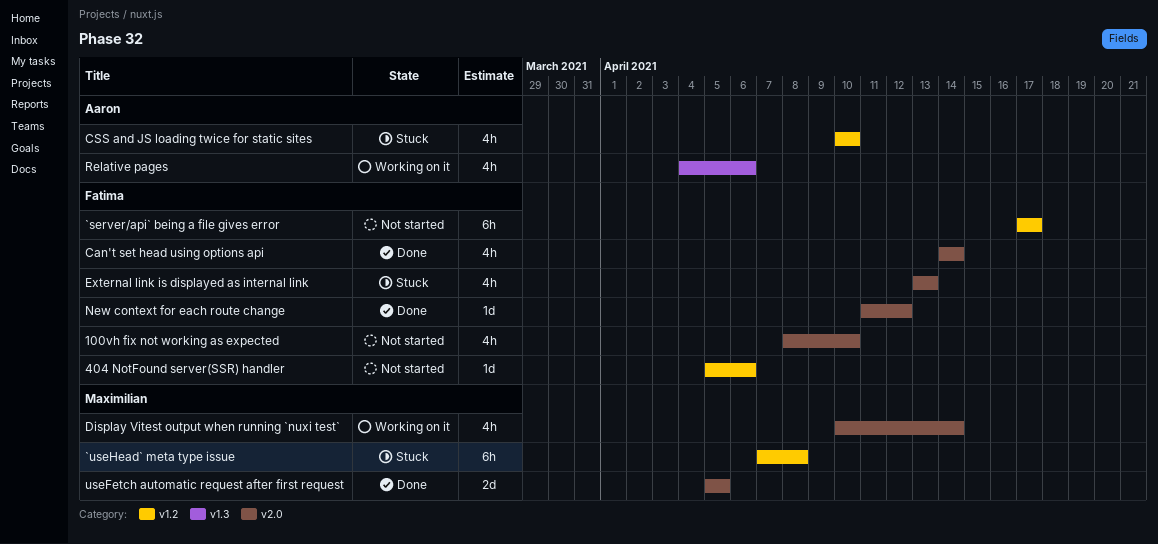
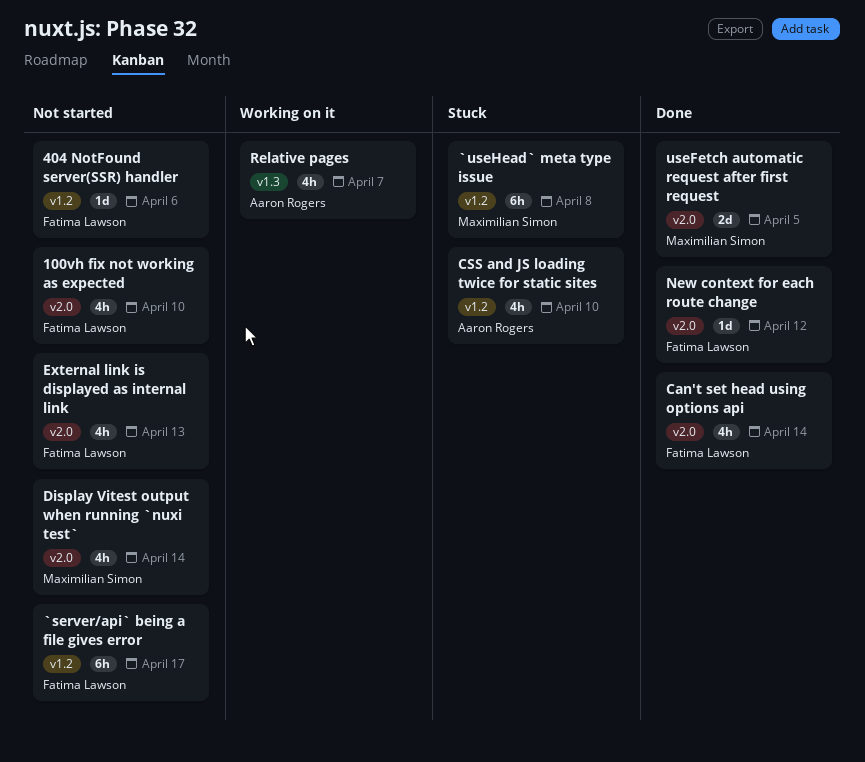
Display Vitest output when running `nuxi test`, status: Working on it -> Not started
External link is displayed as internal link, status: Stuck -> Not started
Relative pages, due: Apr 6 -> Apr 7

